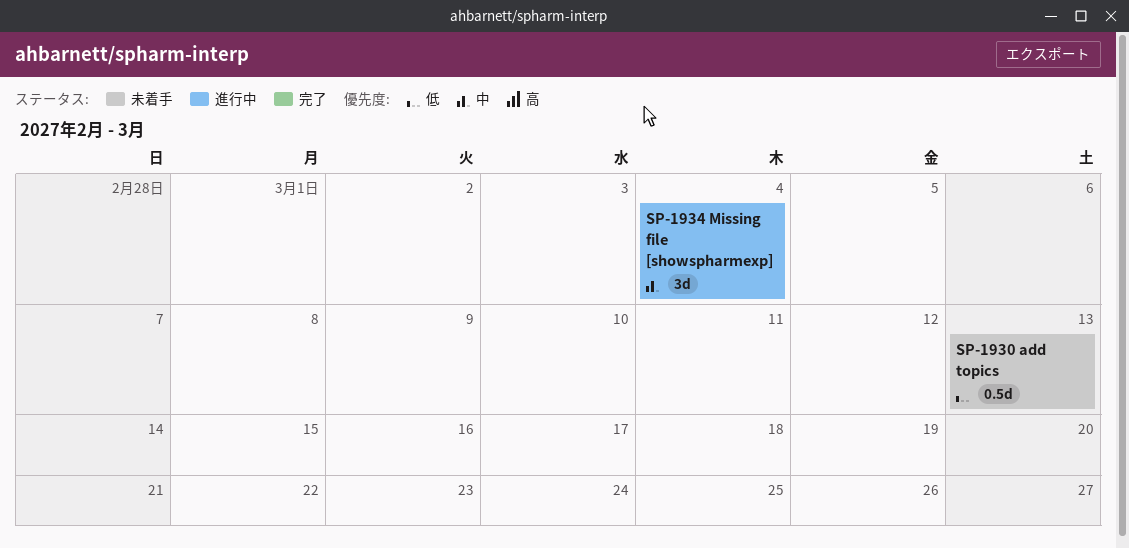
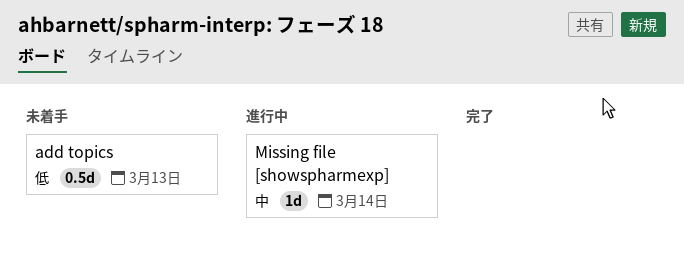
Missing file [showspharmexp], estimate: 3d -> 1d
Missing file [showspharmexp], due: Mar 4 -> Mar 14

